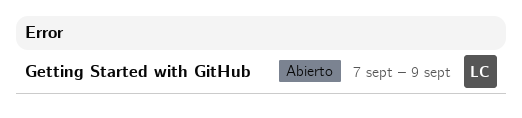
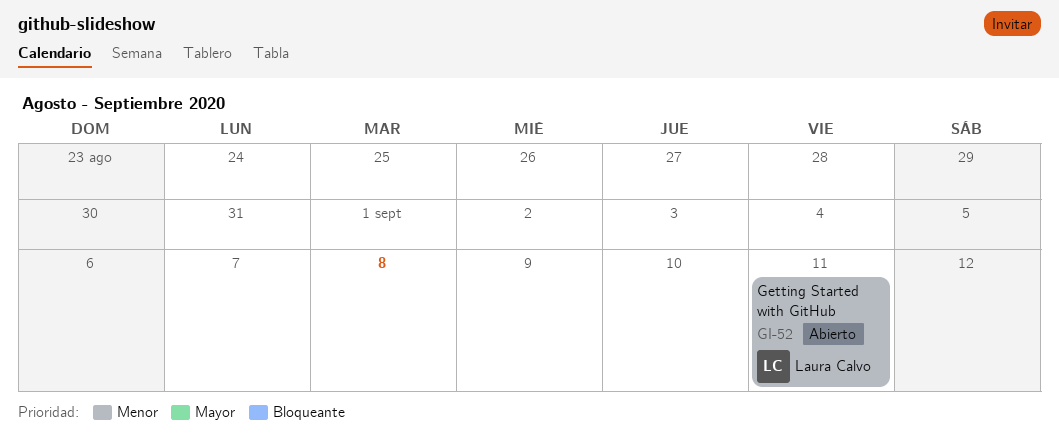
Getting Started with GitHub, due: Sep 9 -> Sep 11

